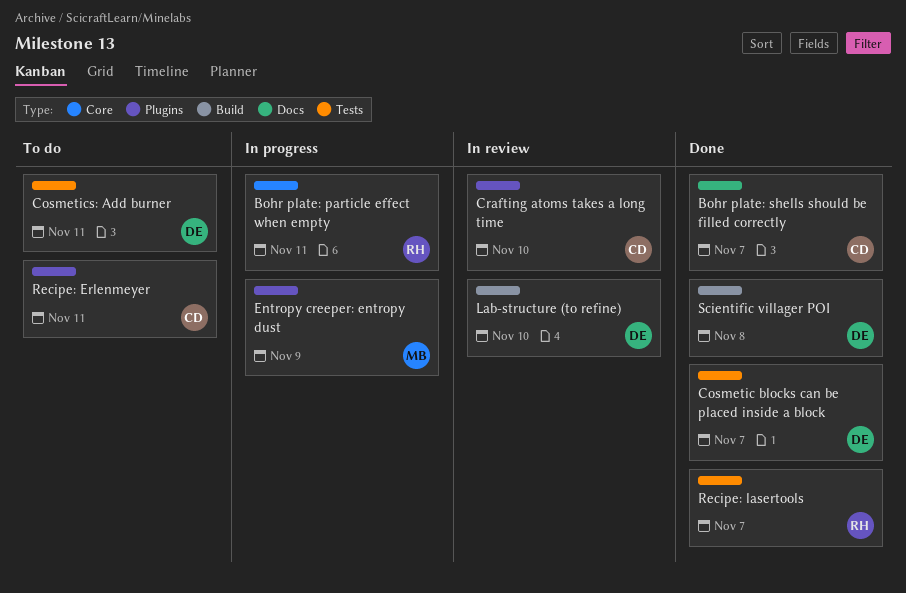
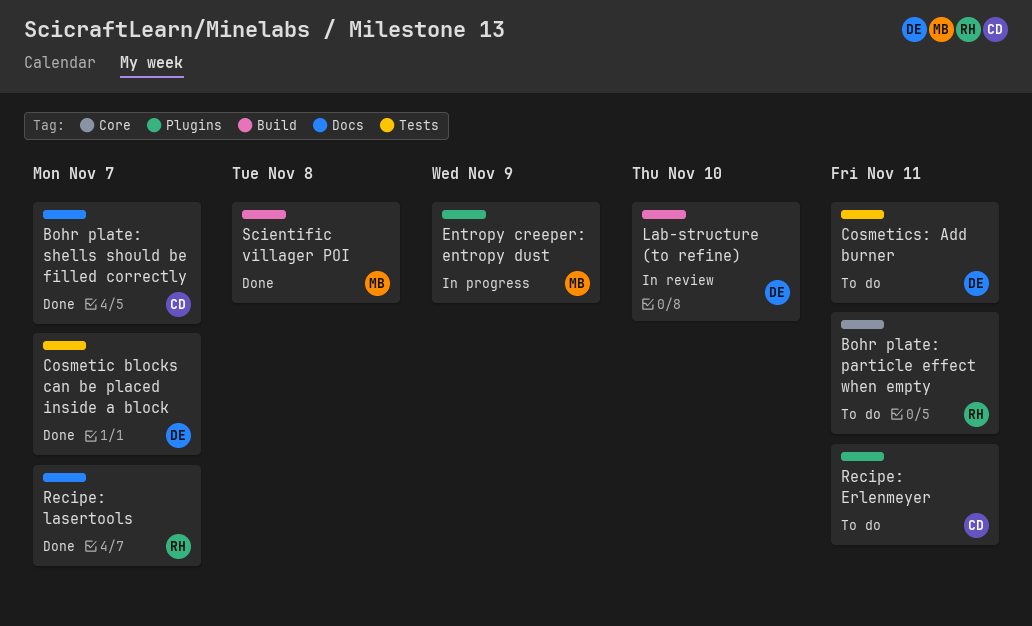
Bohr plate: particle effect when empty, status: In progress -> To do
Crafting atoms takes a long time: present -> none
Recipe: lasertools, label: Tests -> Docs
Scientific villager POI, owner: DE -> MB

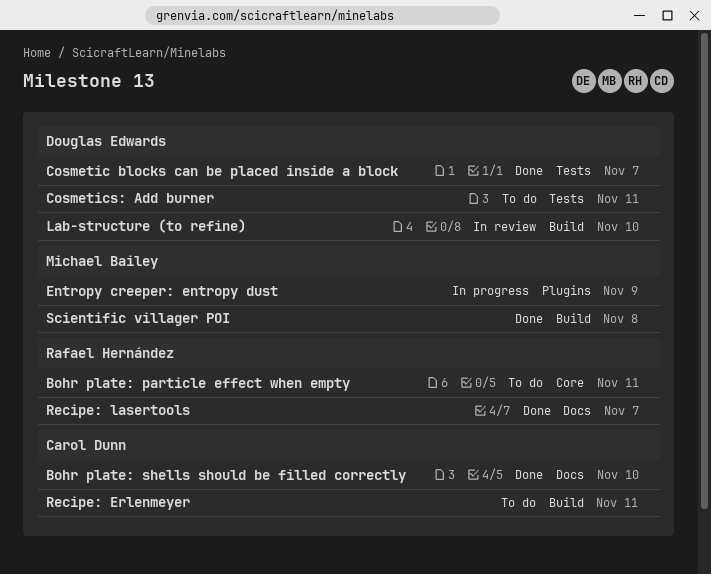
Bohr plate: shells should be filled correctly, due: Nov 7 -> Nov 10
Recipe: Erlenmeyer, label: Plugins -> Build

